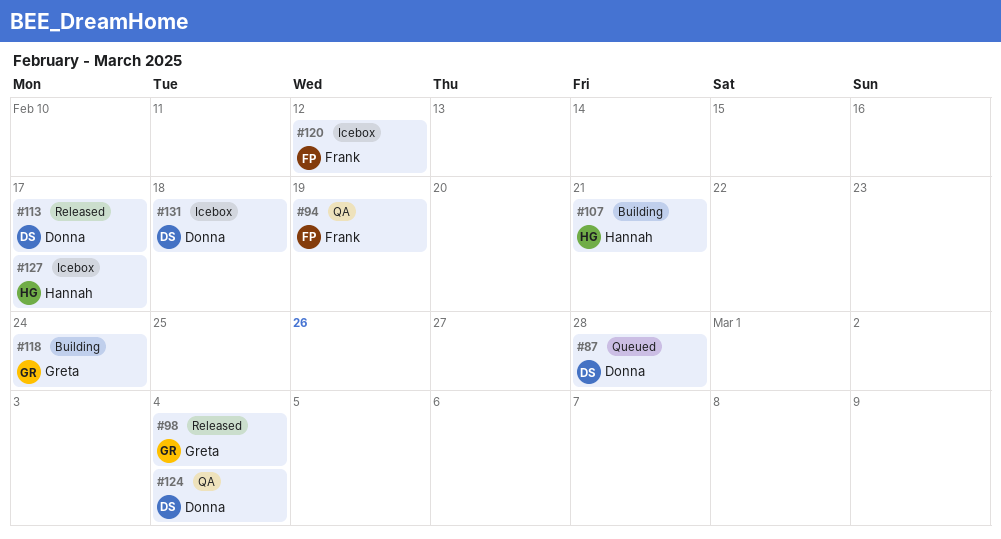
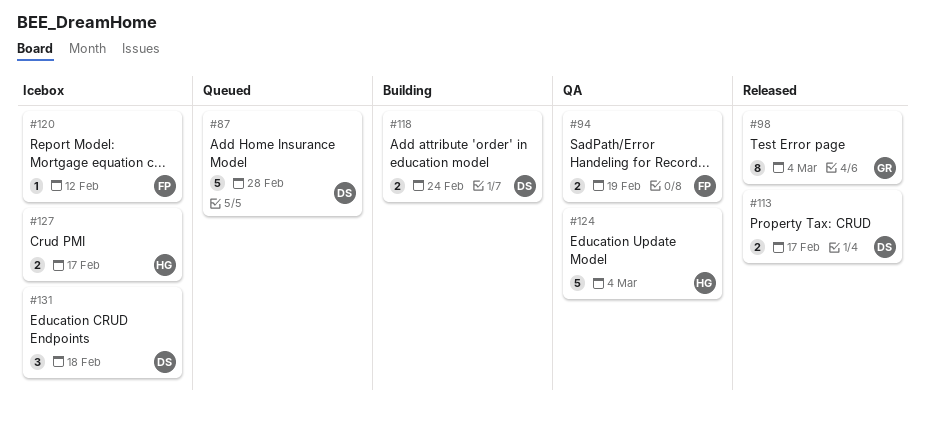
#107: present -> none
#118, owner: Greta -> Donna
#124, owner: Donna -> Hannah

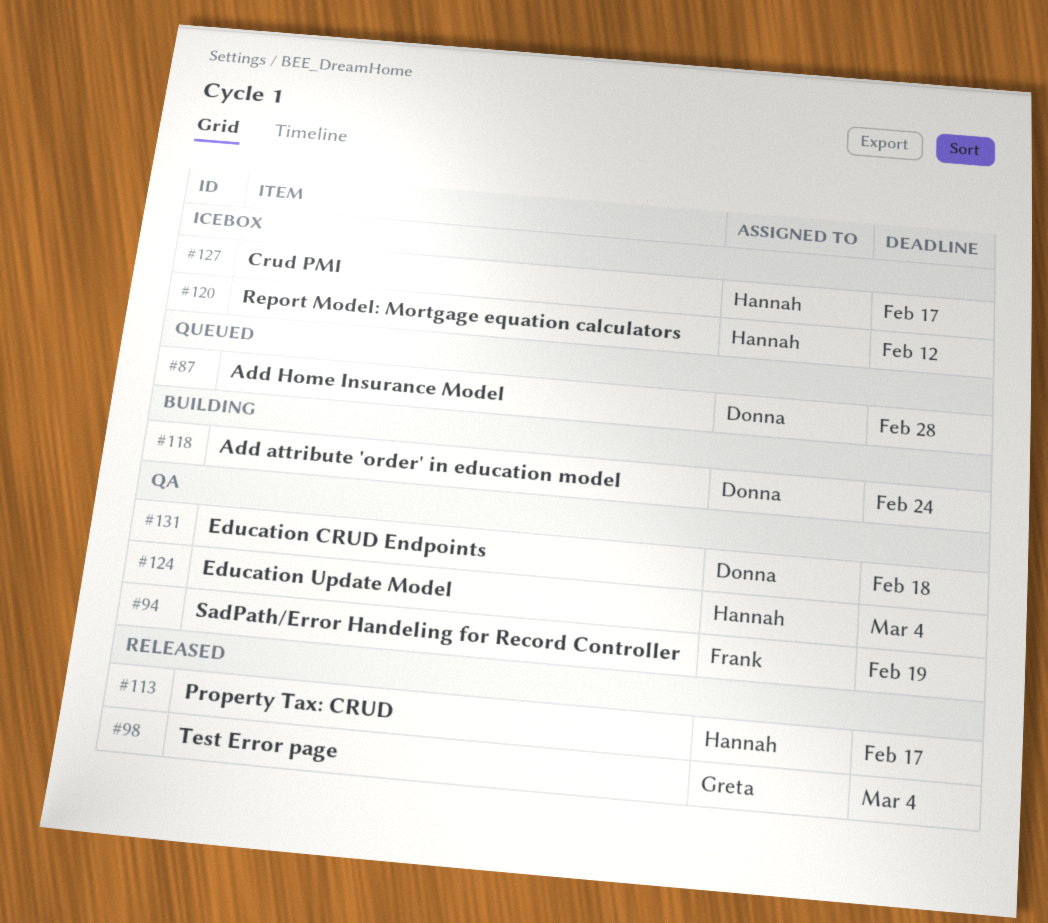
#113, owner: Donna -> Hannah
#120, owner: Frank -> Hannah
#131, status: Icebox -> QA

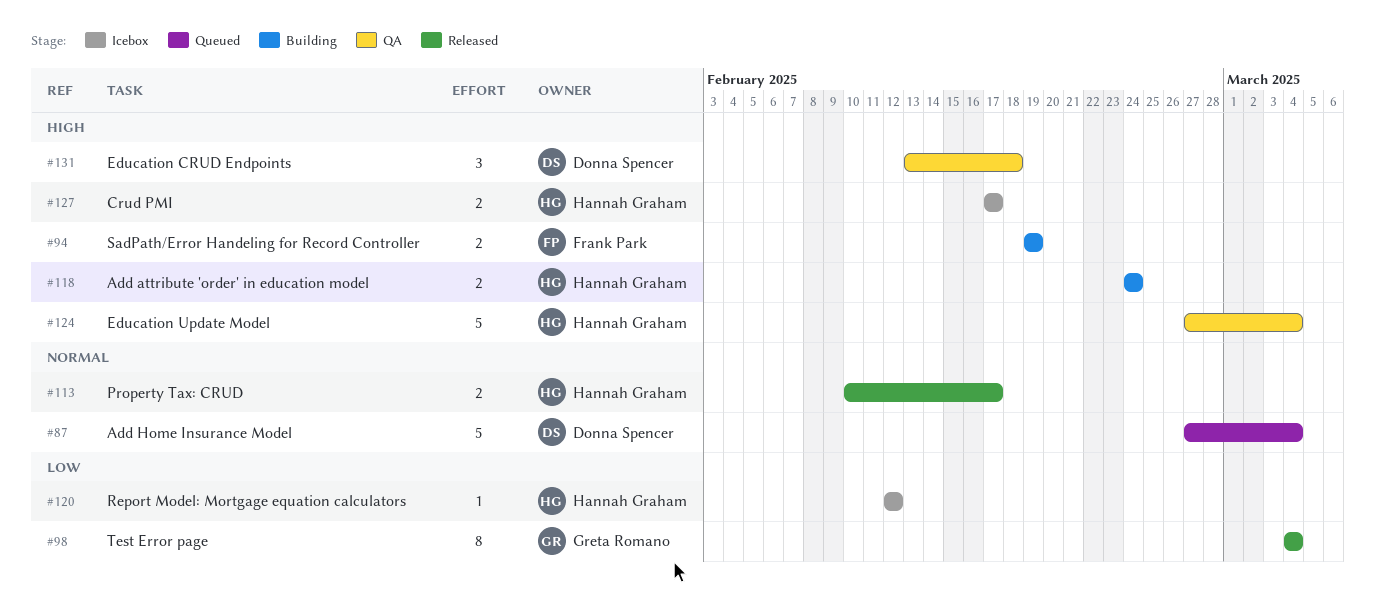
#87, due: Feb 28 -> Mar 4
#94, status: QA -> Building
#118, owner: Donna Spencer -> Hannah Graham

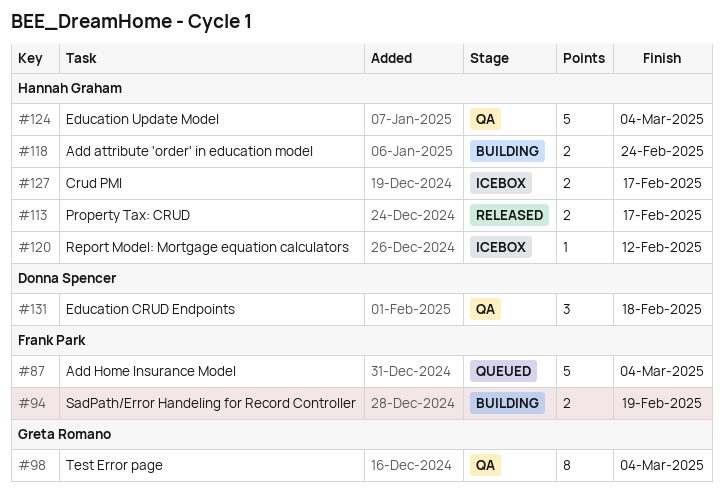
#87, owner: Donna Spencer -> Frank Park
#98, status: Released -> QA

